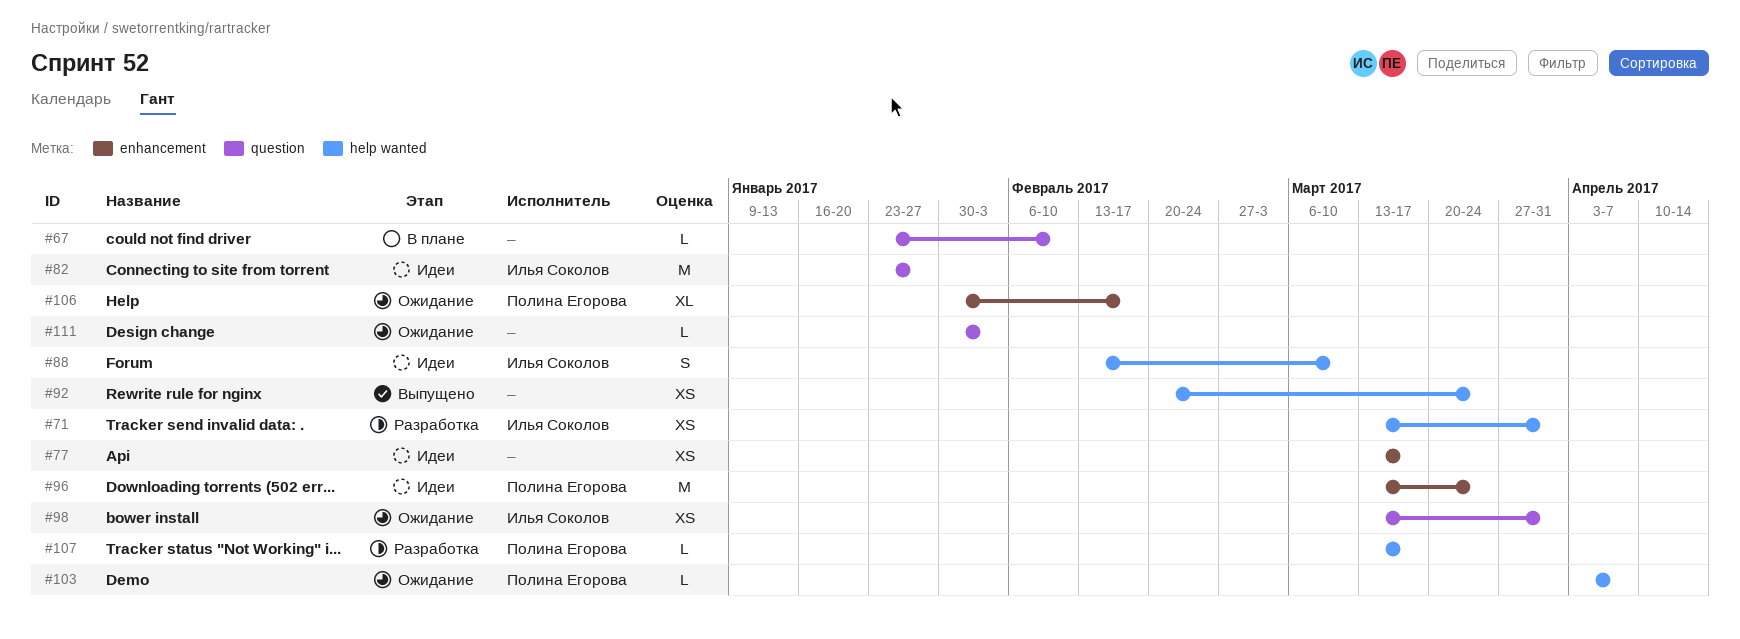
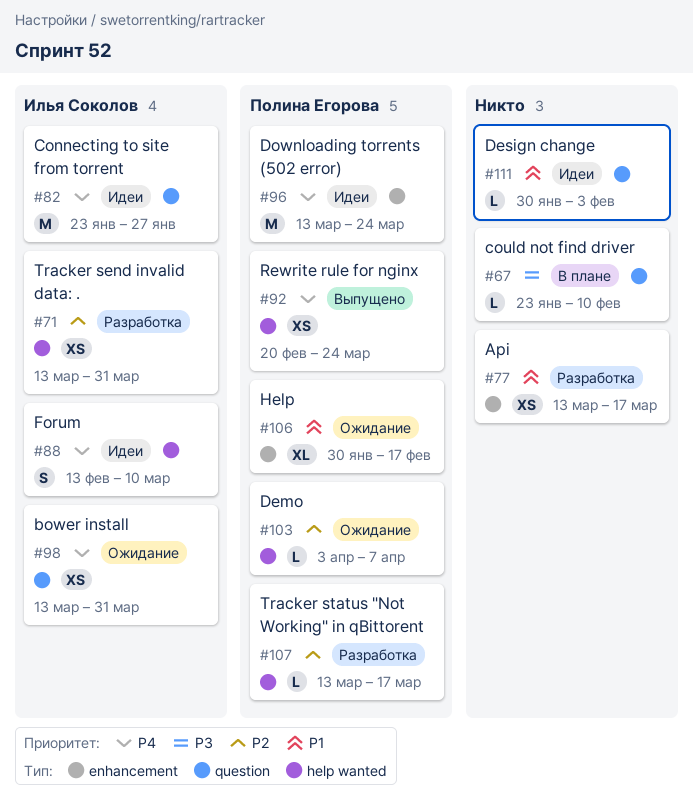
#77, status: Идеи -> Разработка
#92, owner: none -> Полина Егорова
#111, status: Ожидание -> Идеи

